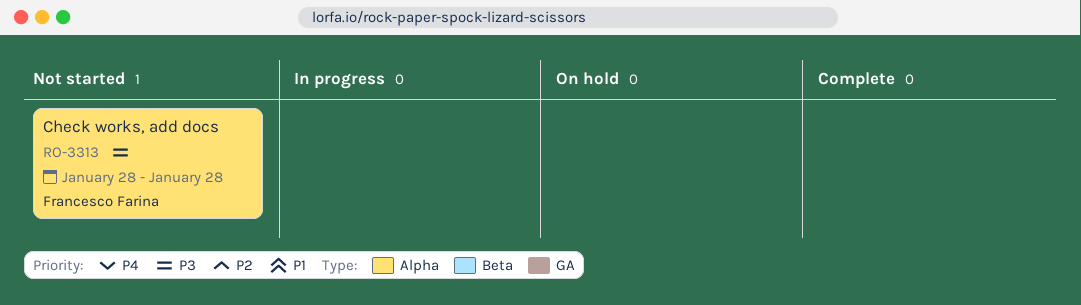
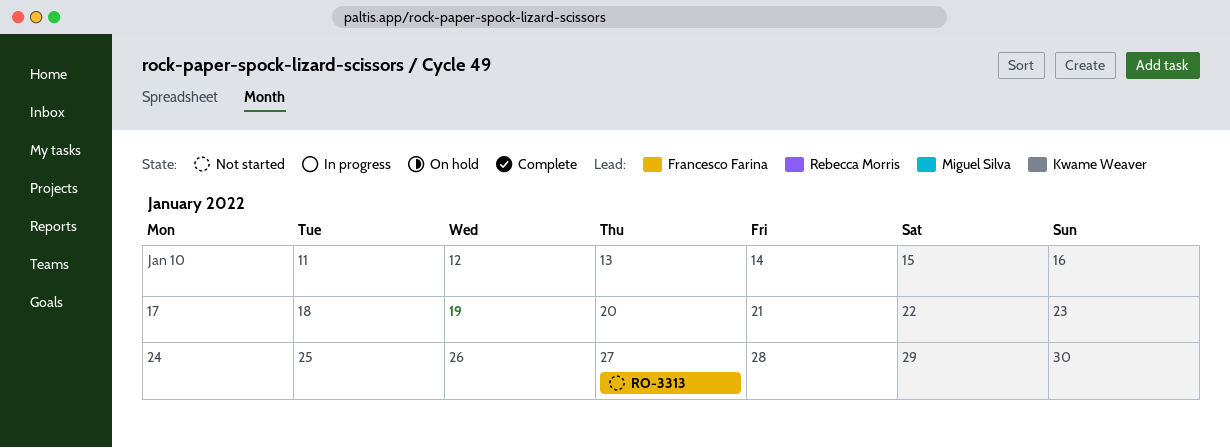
RO-3313, start: Jan 28 -> Jan 27
RO-3313, due: Jan 28 -> Jan 27

